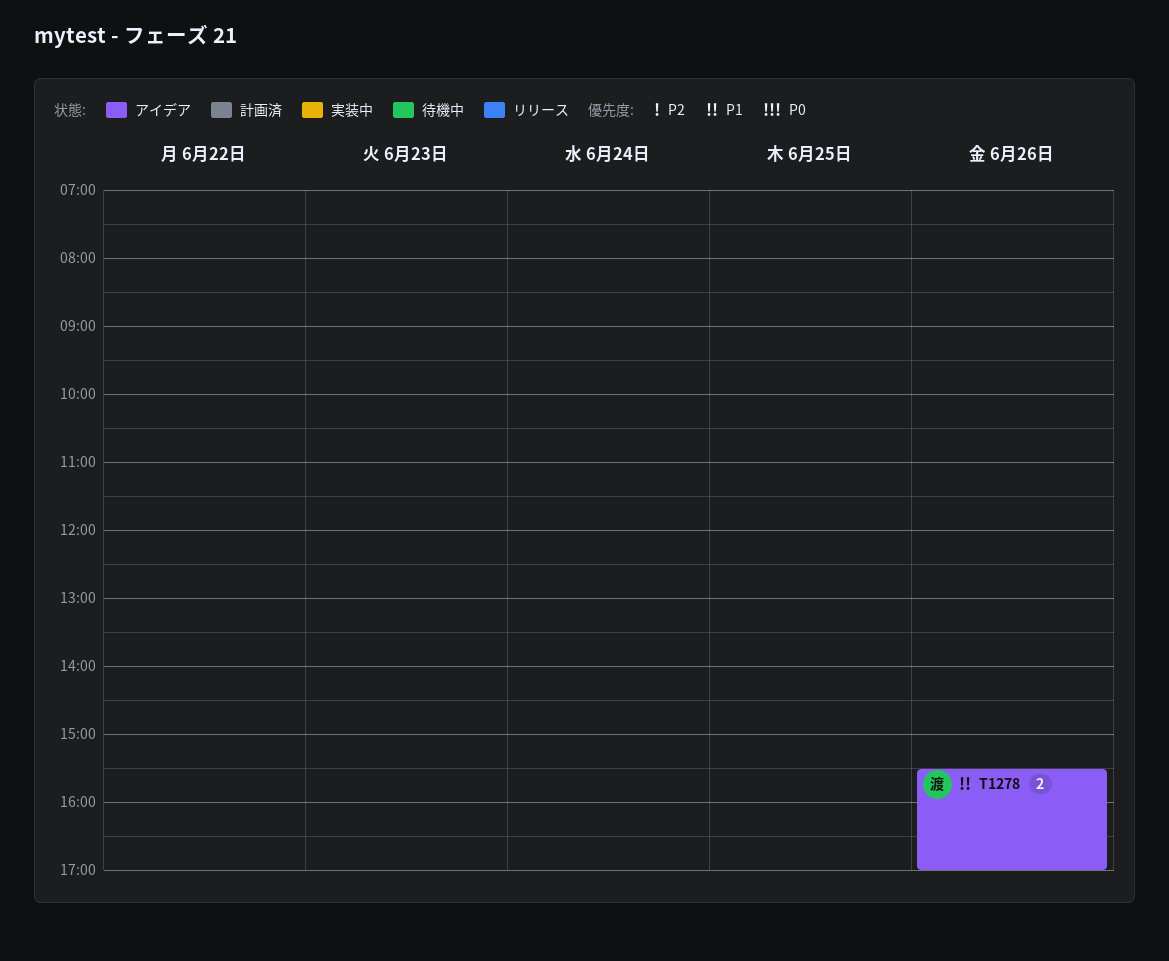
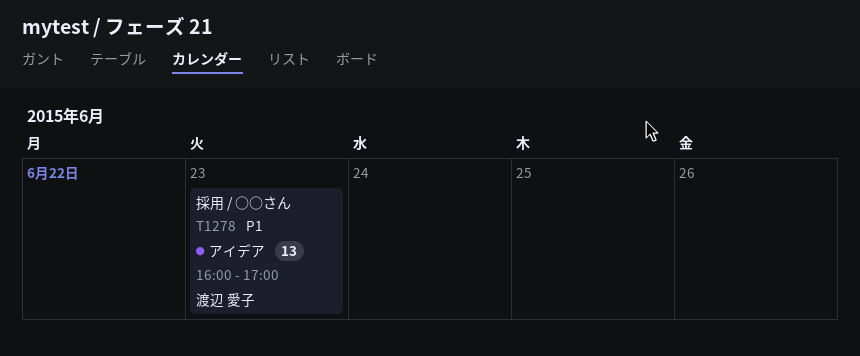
T1278, estimate: 2 -> 13
T1278, day: Jun 26 -> Jun 23
T1278, begins: 15:30 -> 16:00

